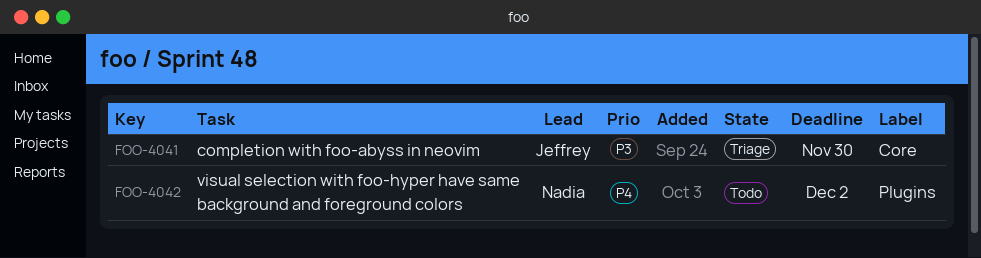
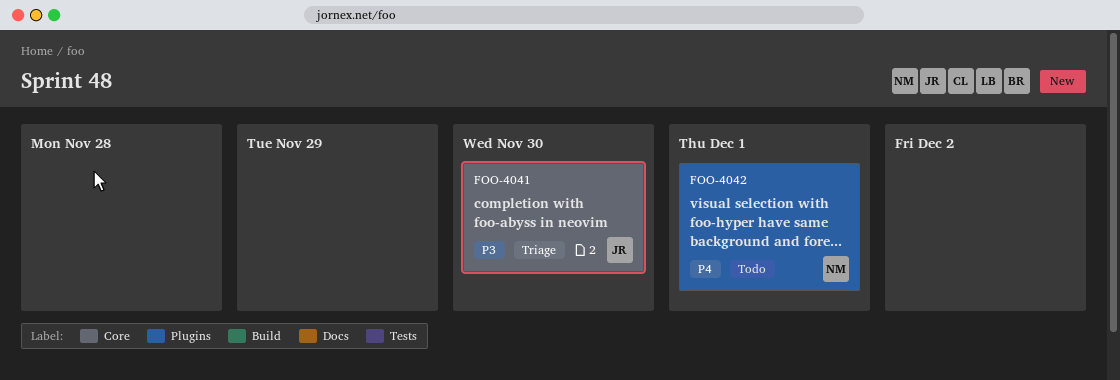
FOO-4042, due: Dec 2 -> Dec 1

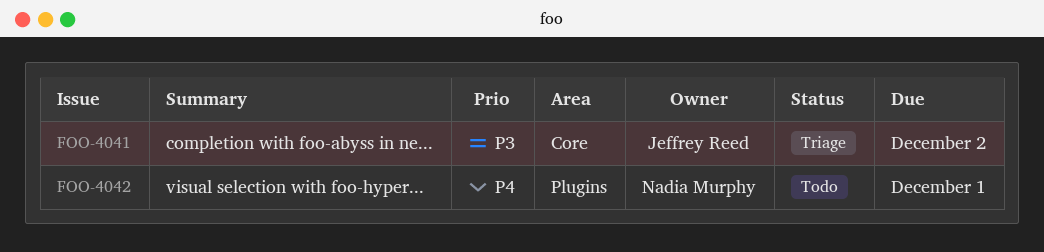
FOO-4041, due: Nov 30 -> Dec 2

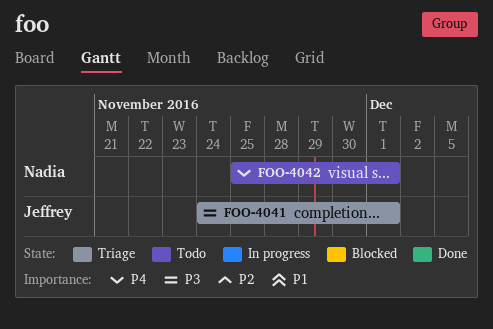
FOO-4041, due: Dec 2 -> Dec 1

